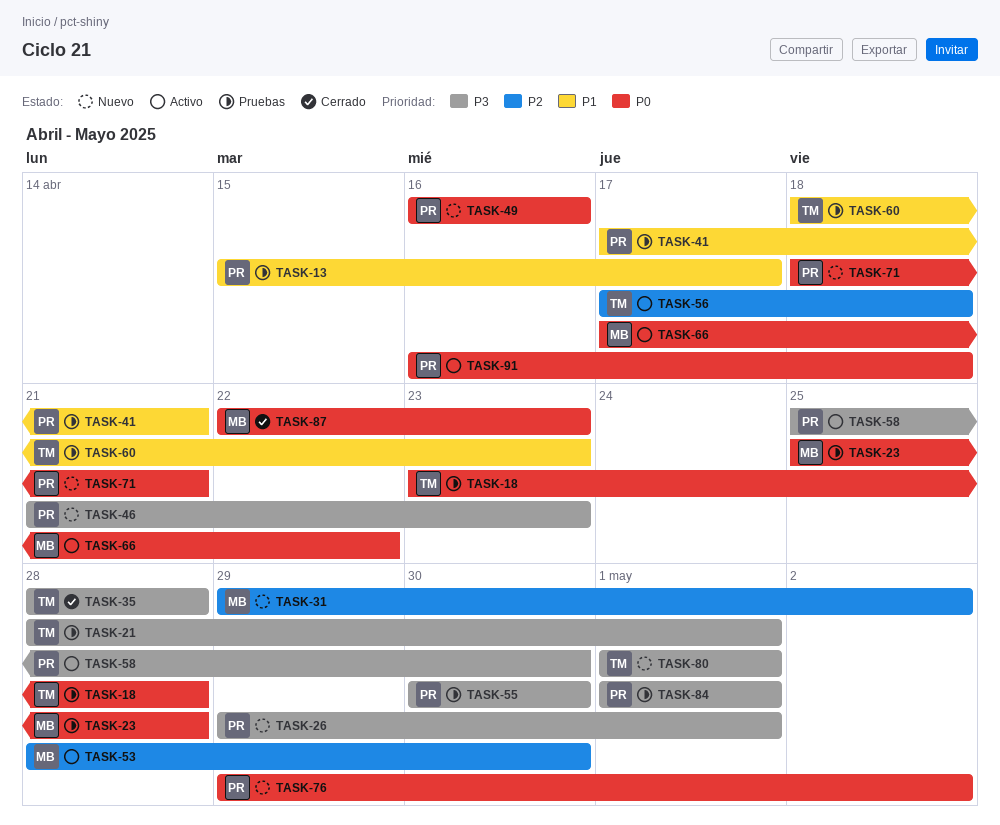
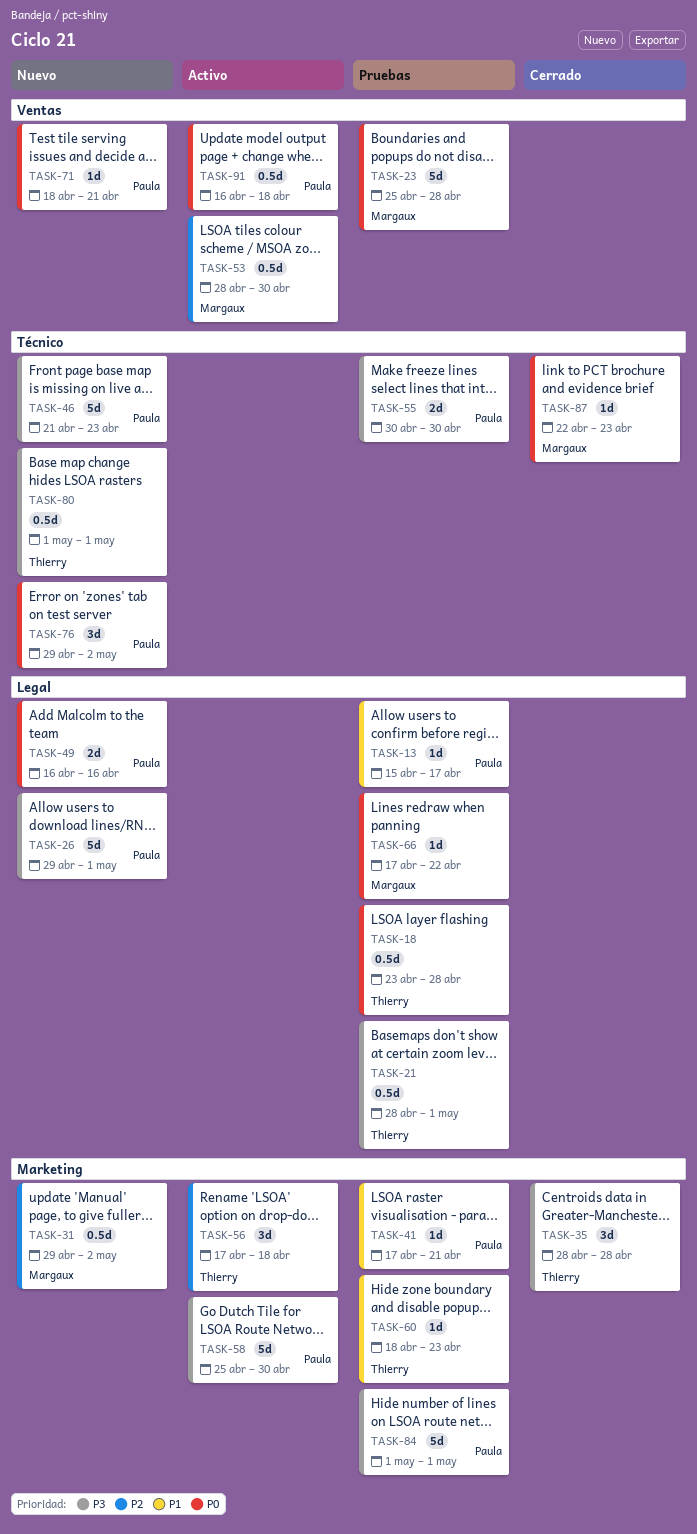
TASK-66, status: Activo -> Pruebas

